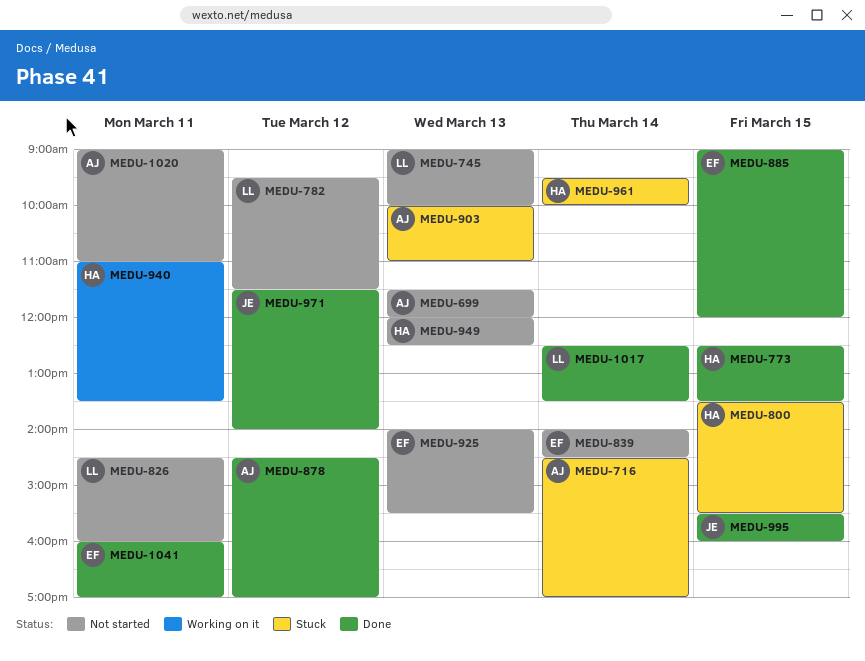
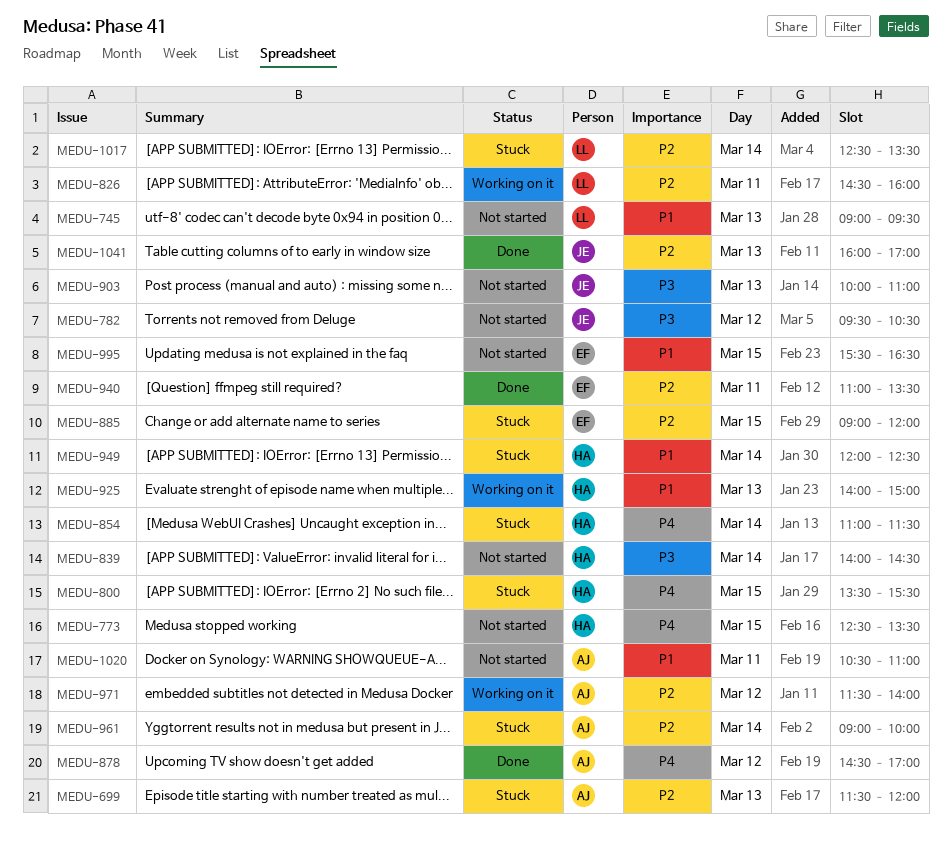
MEDU-699, status: Not started -> Stuck
MEDU-716: present -> none
MEDU-745, ends: 10:00 -> 09:30
MEDU-773, status: Done -> Not started
MEDU-782, owner: LL -> JE
MEDU-782, ends: 11:30 -> 10:30
MEDU-826, status: Not started -> Working on it
MEDU-839, owner: EF -> HA
MEDU-854: none -> present
MEDU-885, status: Done -> Stuck
MEDU-903, status: Stuck -> Not started
MEDU-903, owner: AJ -> JE
MEDU-925, status: Not started -> Working on it
MEDU-925, owner: EF -> HA
MEDU-925, ends: 15:30 -> 15:00
MEDU-940, status: Working on it -> Done
MEDU-940, owner: HA -> EF
MEDU-949, status: Not started -> Stuck
MEDU-949, day: Mar 13 -> Mar 14
MEDU-961, owner: HA -> AJ
MEDU-961, begins: 09:30 -> 09:00
MEDU-971, status: Done -> Working on it
MEDU-971, owner: JE -> AJ
MEDU-995, status: Done -> Not started
MEDU-995, owner: JE -> EF
MEDU-995, ends: 16:00 -> 16:30
MEDU-1017, status: Done -> Stuck
MEDU-1020, begins: 09:00 -> 10:30
MEDU-1041, owner: EF -> JE
MEDU-1041, day: Mar 11 -> Mar 13

